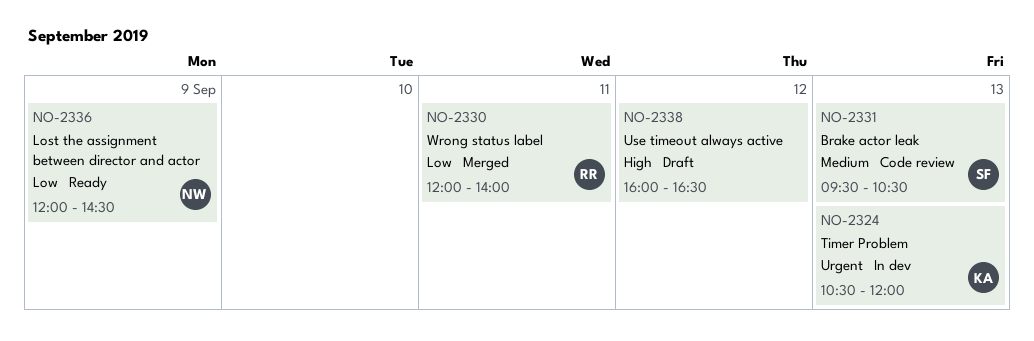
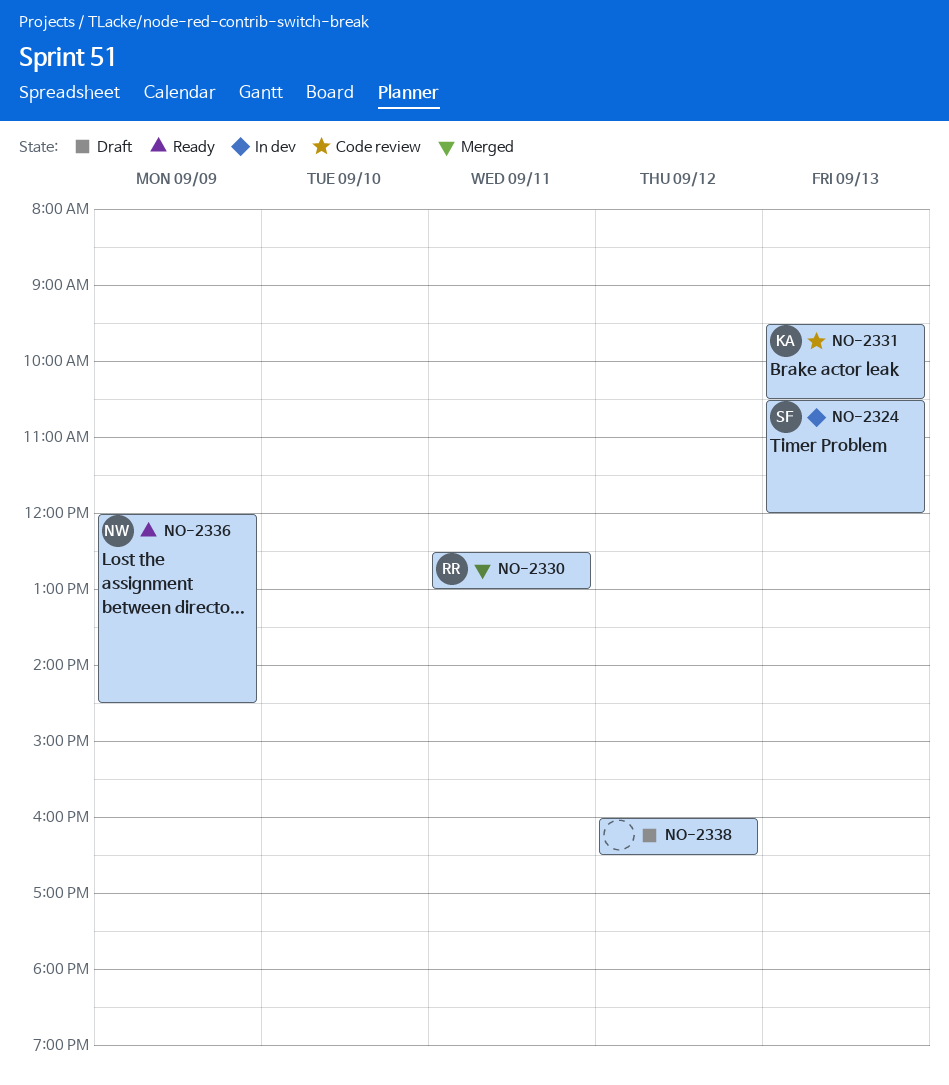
NO-2324, owner: KA -> SF
NO-2330, begins: 12:00 -> 12:30
NO-2330, ends: 14:00 -> 13:00
NO-2331, owner: SF -> KA

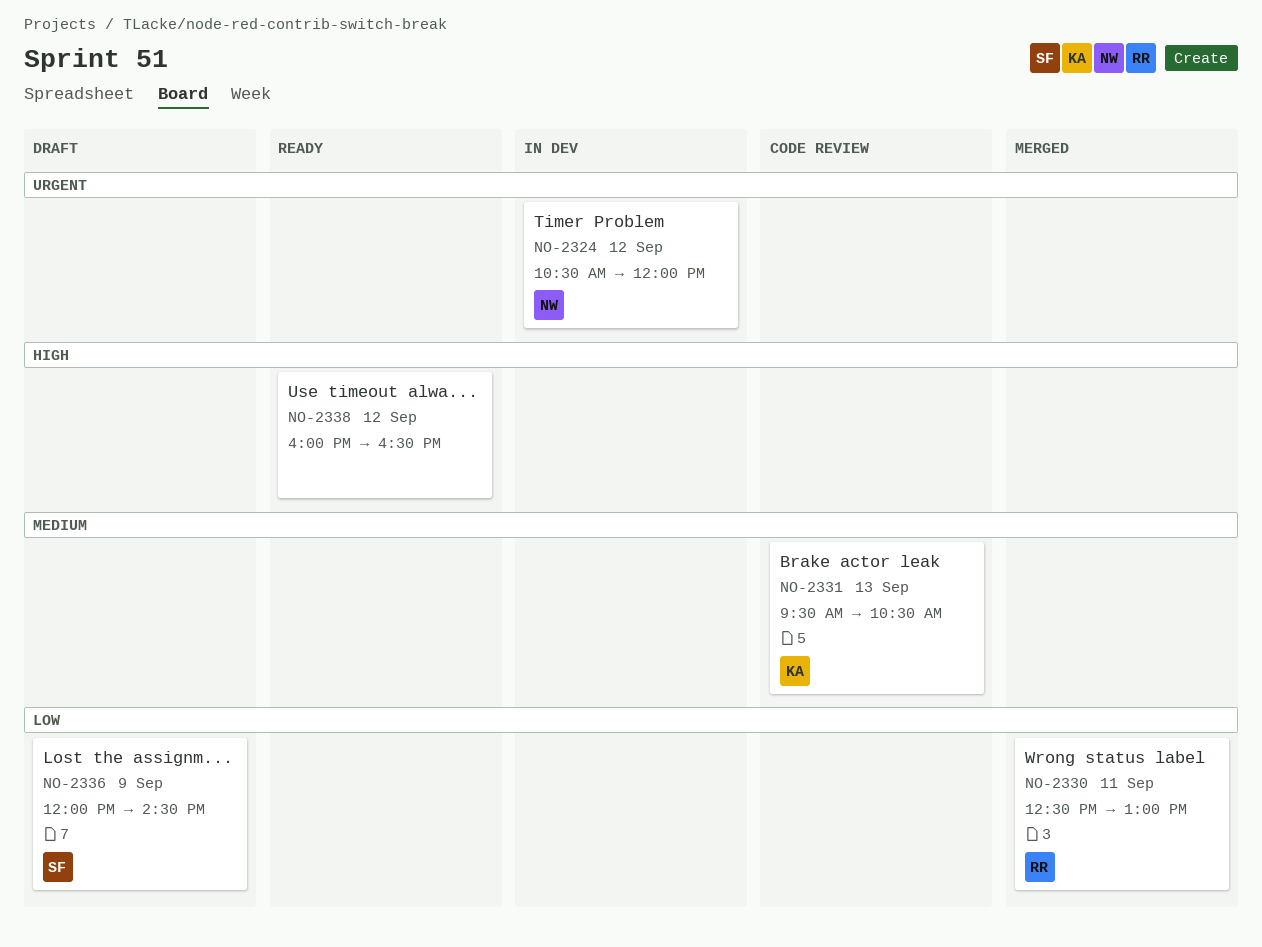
NO-2324, owner: SF -> NW
NO-2324, day: Sep 13 -> Sep 12
NO-2336, status: Ready -> Draft
NO-2336, owner: NW -> SF
NO-2338, status: Draft -> Ready

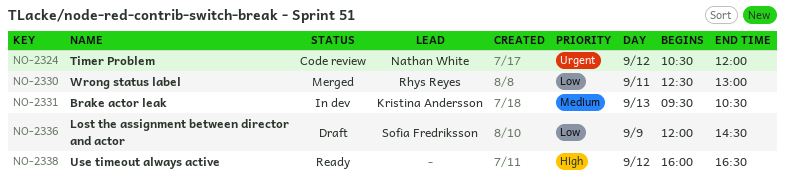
NO-2324, status: In dev -> Code review
NO-2331, status: Code review -> In dev

